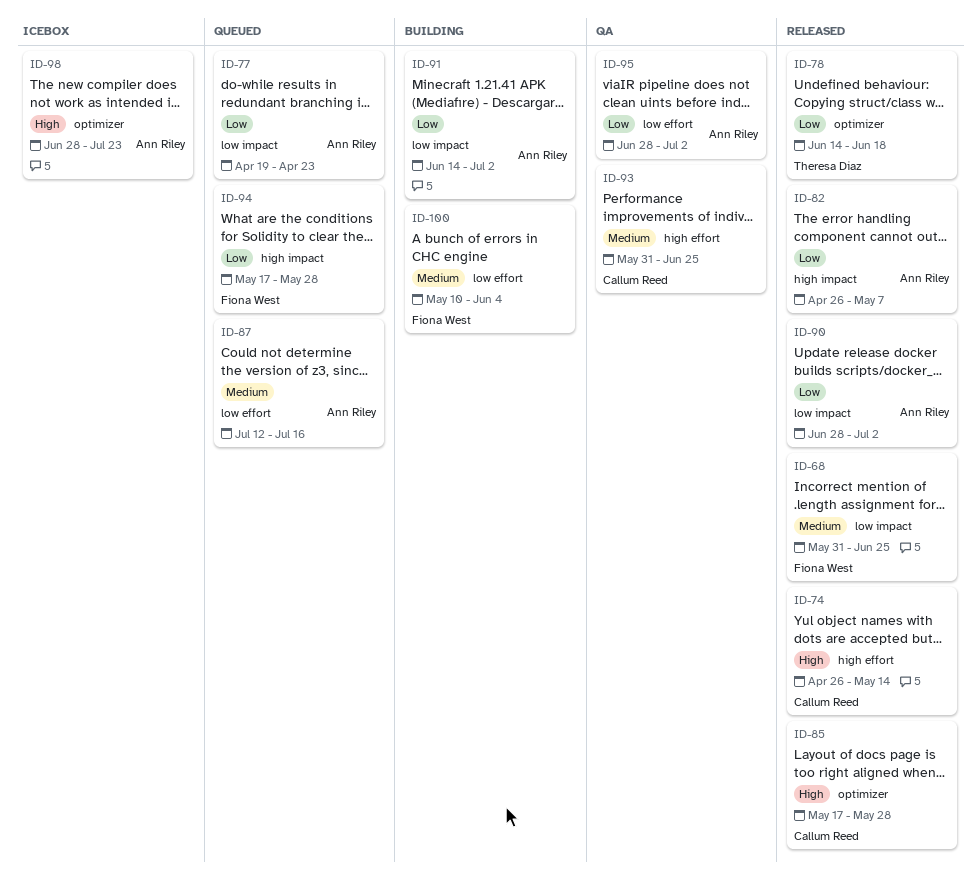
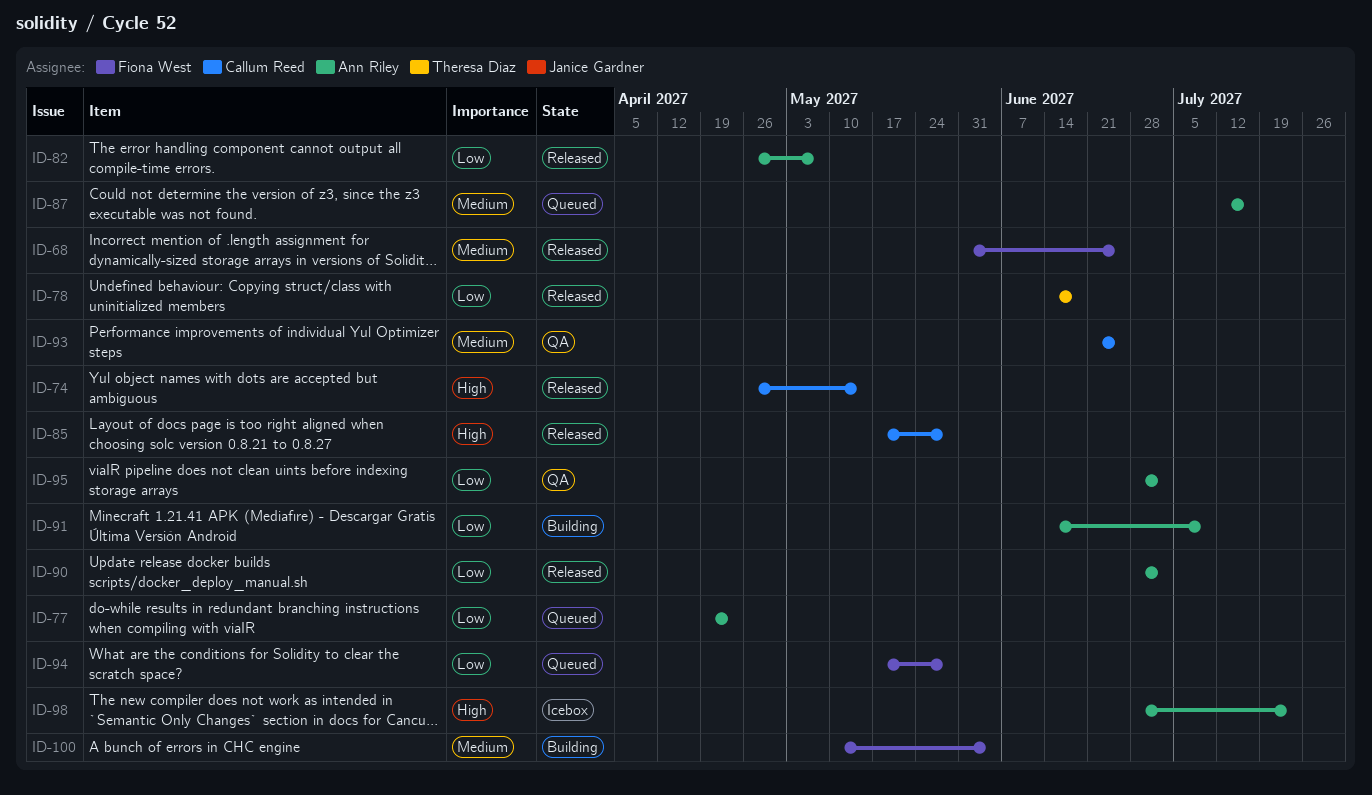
ID-91, due: Jul 2 -> Jul 9
ID-93, start: May 31 -> Jun 21

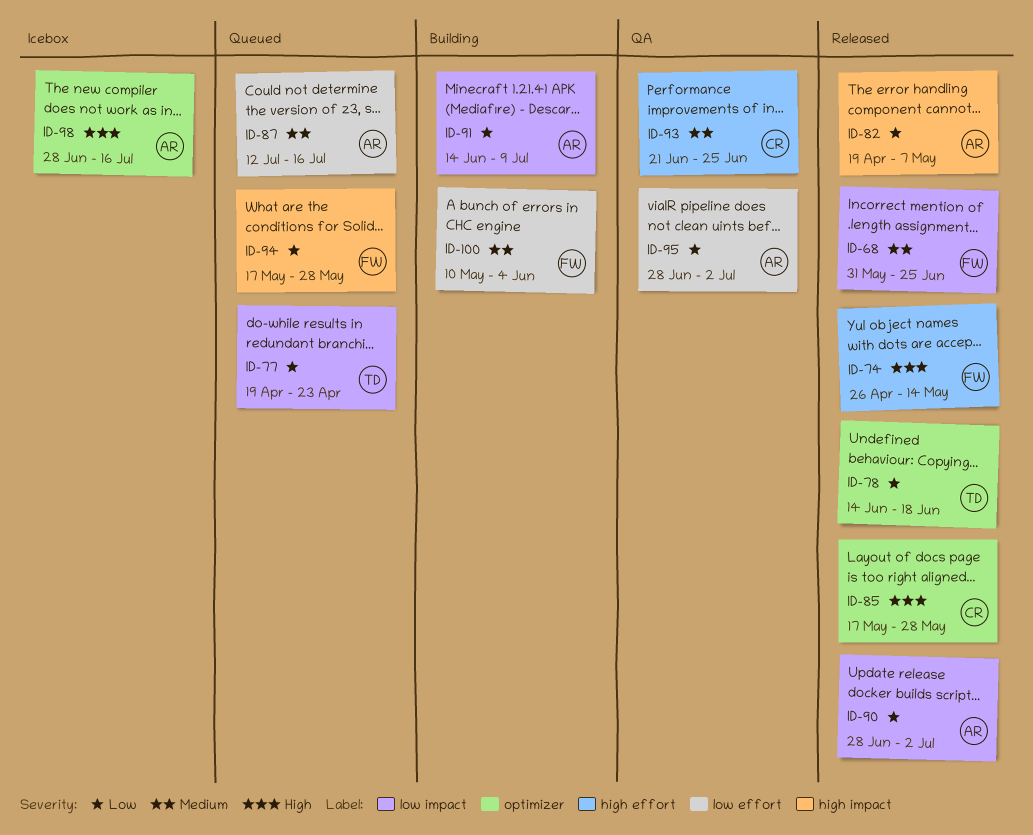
ID-74, owner: Callum Reed -> Fiona West
ID-77, owner: Ann Riley -> Theresa Diaz
ID-82, start: Apr 26 -> Apr 19
ID-98, due: Jul 23 -> Jul 16

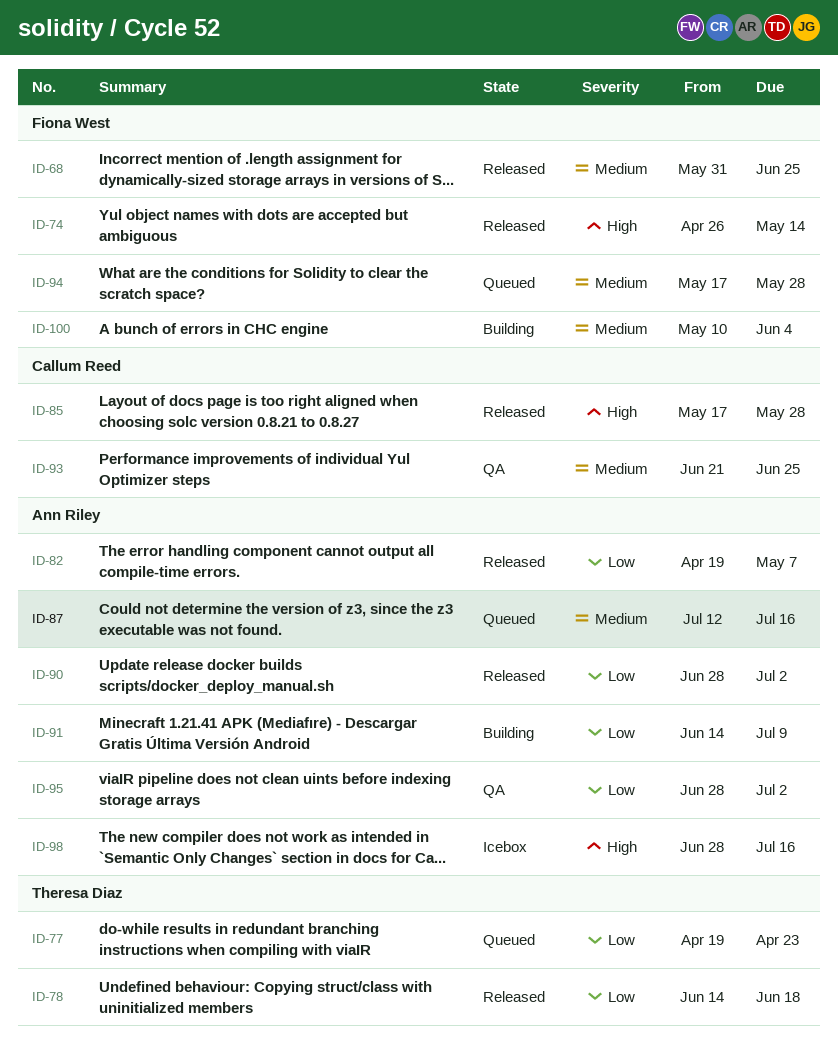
ID-94, priority: Low -> Medium

